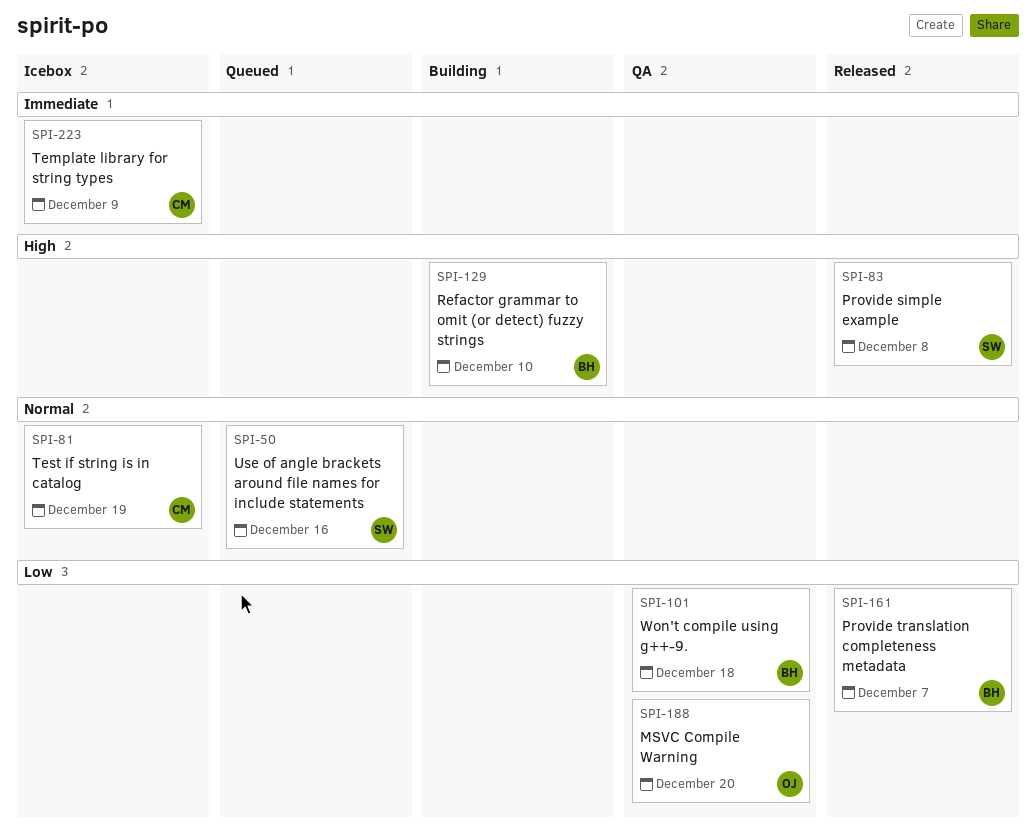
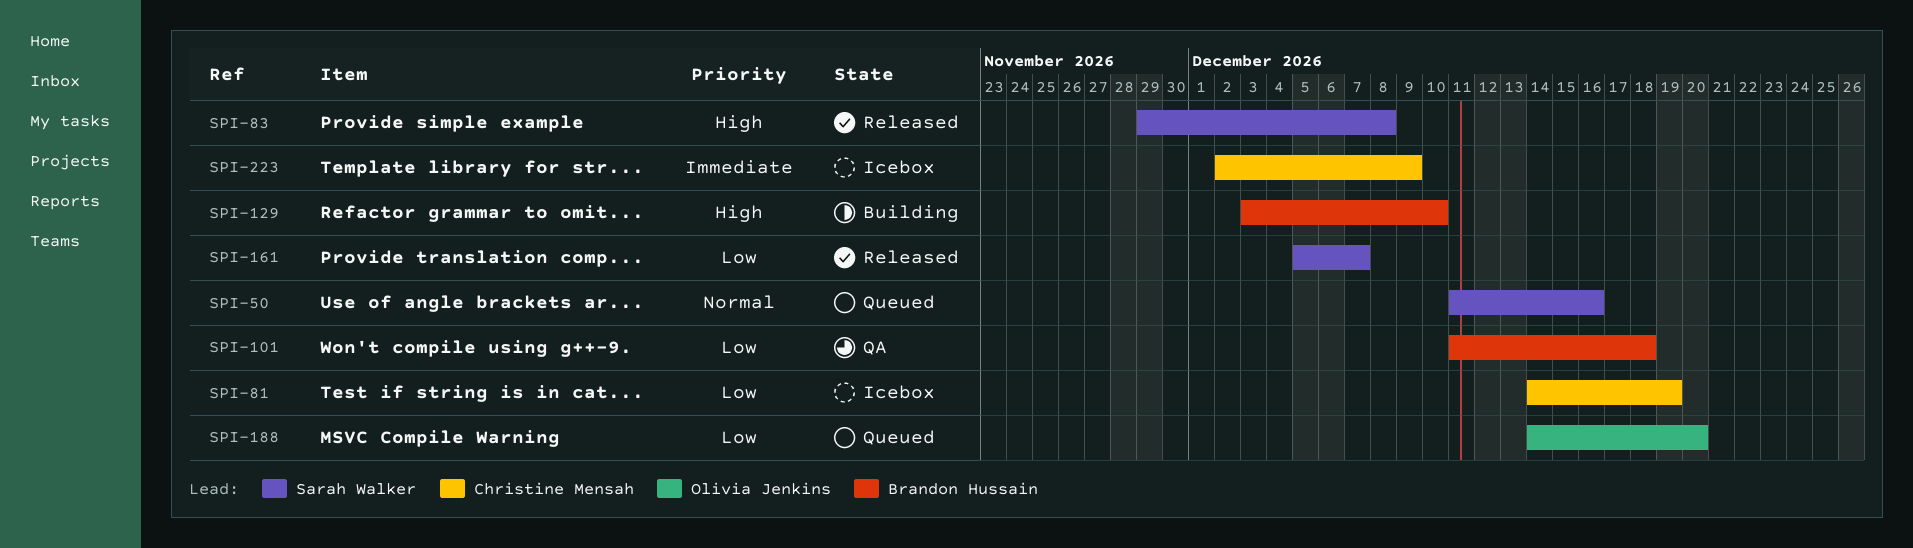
SPI-81, priority: Normal -> Low
SPI-161, owner: Brandon Hussain -> Sarah Walker
SPI-188, status: QA -> Queued

